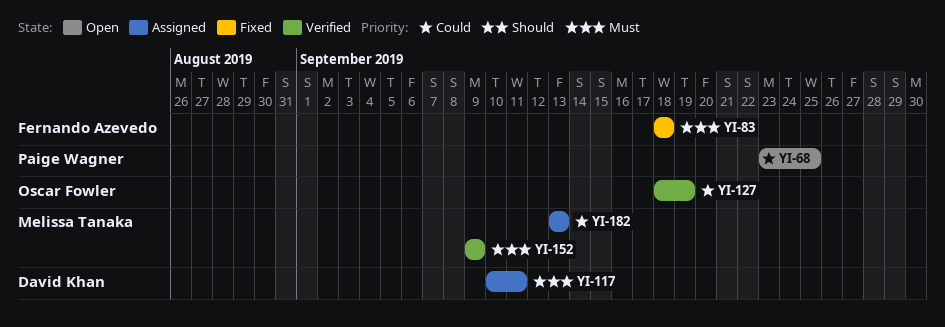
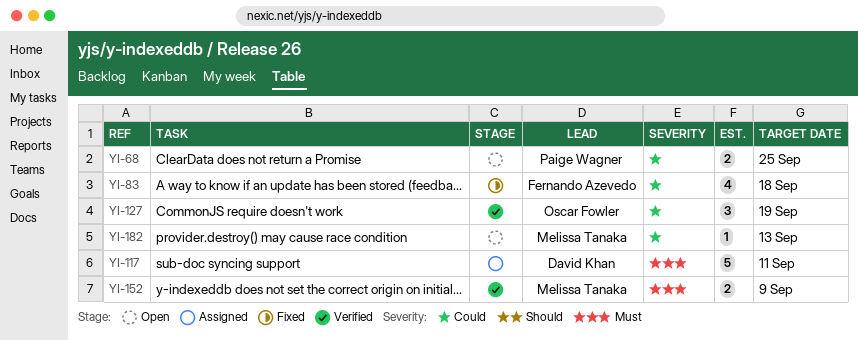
YI-83, priority: Must -> Could
YI-182, status: Assigned -> Open

